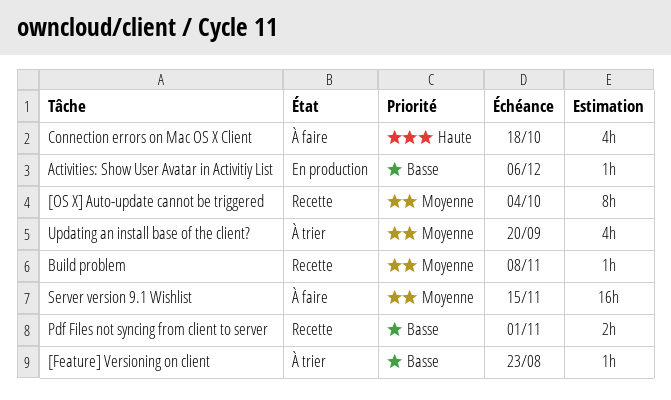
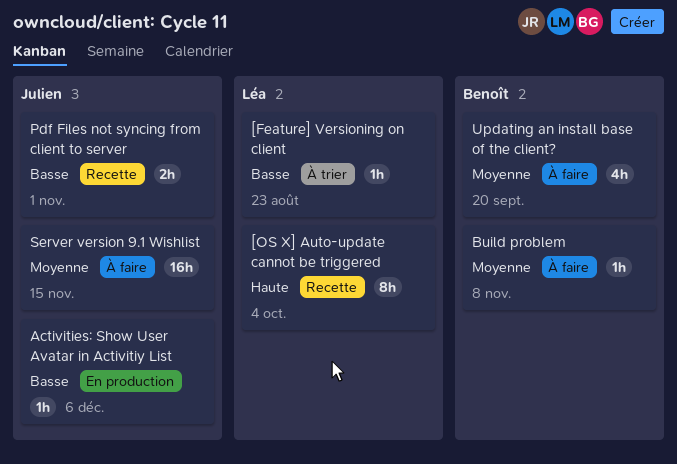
[OS X] Auto-update cannot be triggered, priority: Moyenne -> Haute
Build problem, status: Recette -> À faire
Connection errors on Mac OS X Client: present -> none
Updating an install base of the client?, status: À trier -> À faire

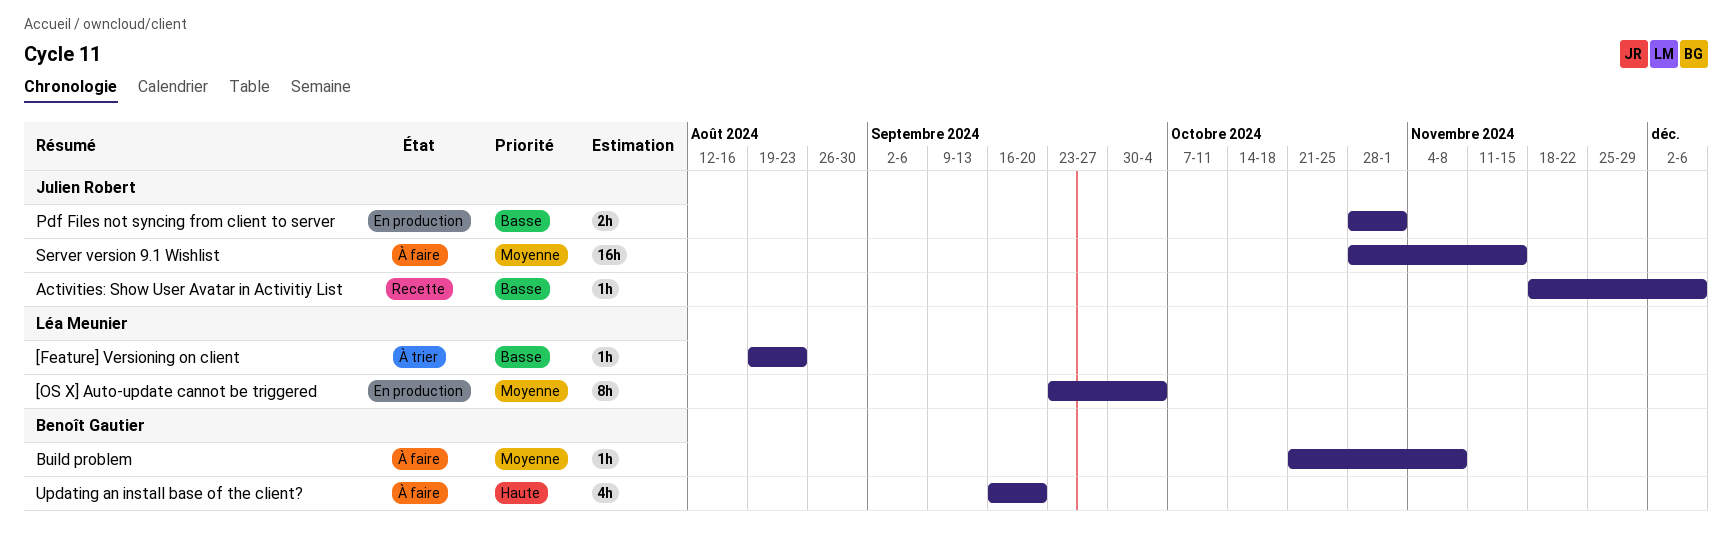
[OS X] Auto-update cannot be triggered, status: Recette -> En production
[OS X] Auto-update cannot be triggered, priority: Haute -> Moyenne
Activities: Show User Avatar in Activitiy List, status: En production -> Recette
Pdf Files not syncing from client to server, status: Recette -> En production
Updating an install base of the client?, priority: Moyenne -> Haute

